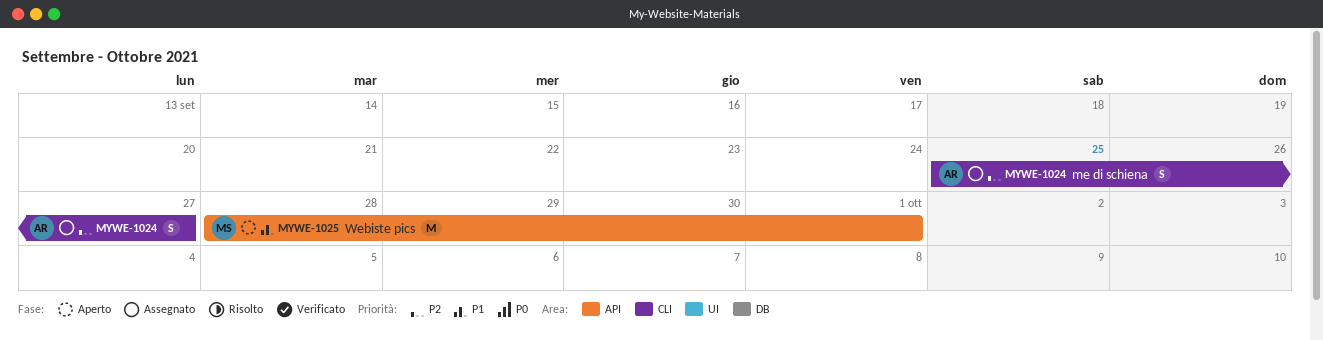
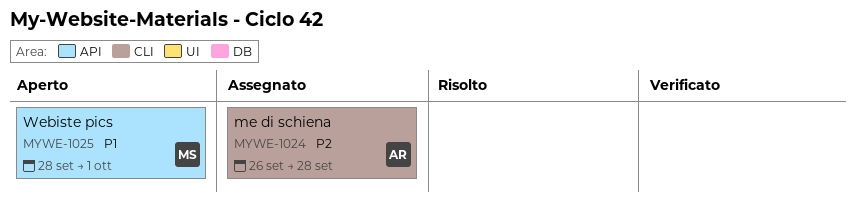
MYWE-1024, start: Sep 25 -> Sep 26
MYWE-1024, due: Sep 27 -> Sep 28

